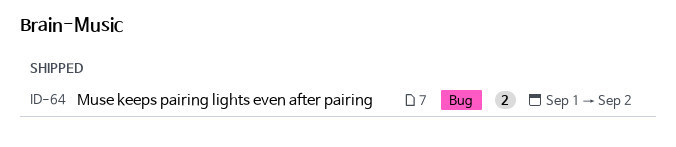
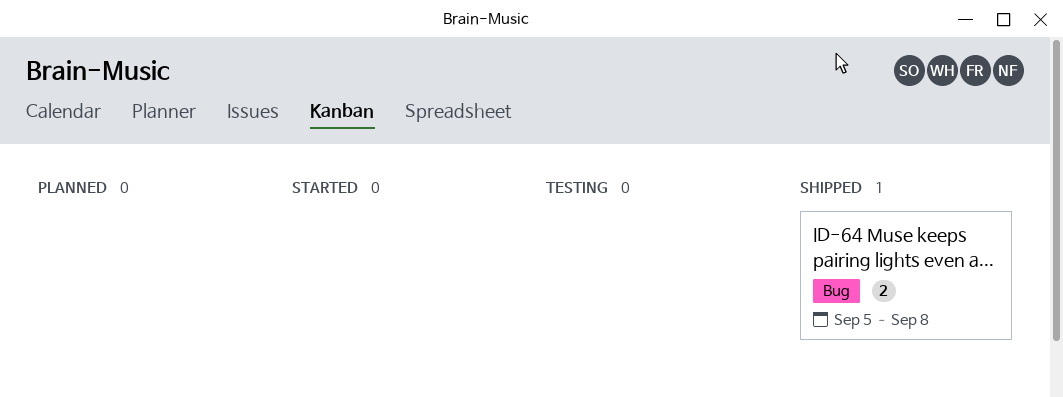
ID-64, start: Sep 1 -> Sep 5
ID-64, due: Sep 2 -> Sep 8

